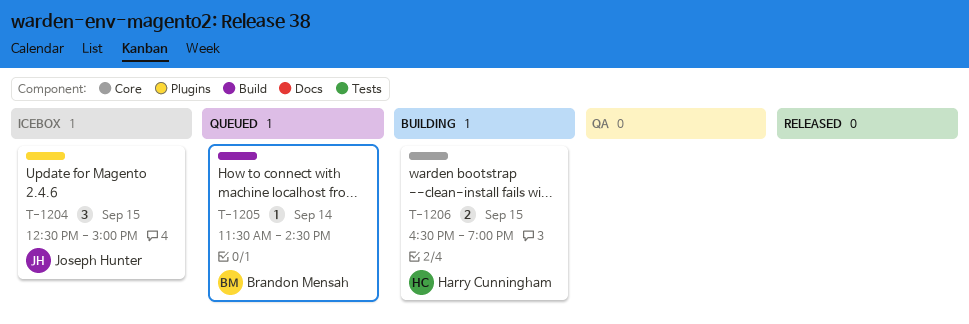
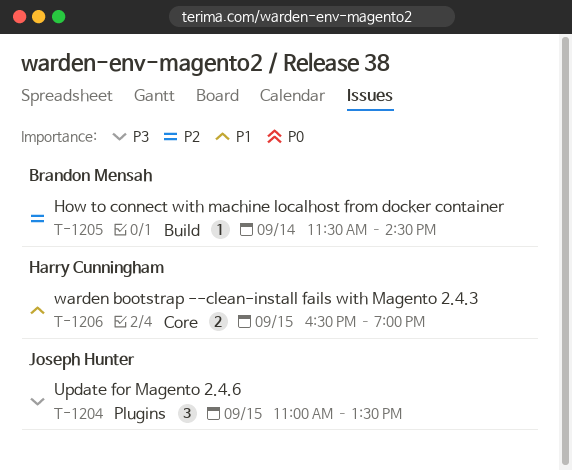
T-1204, begins: 12:30 -> 11:00
T-1204, ends: 15:00 -> 13:30

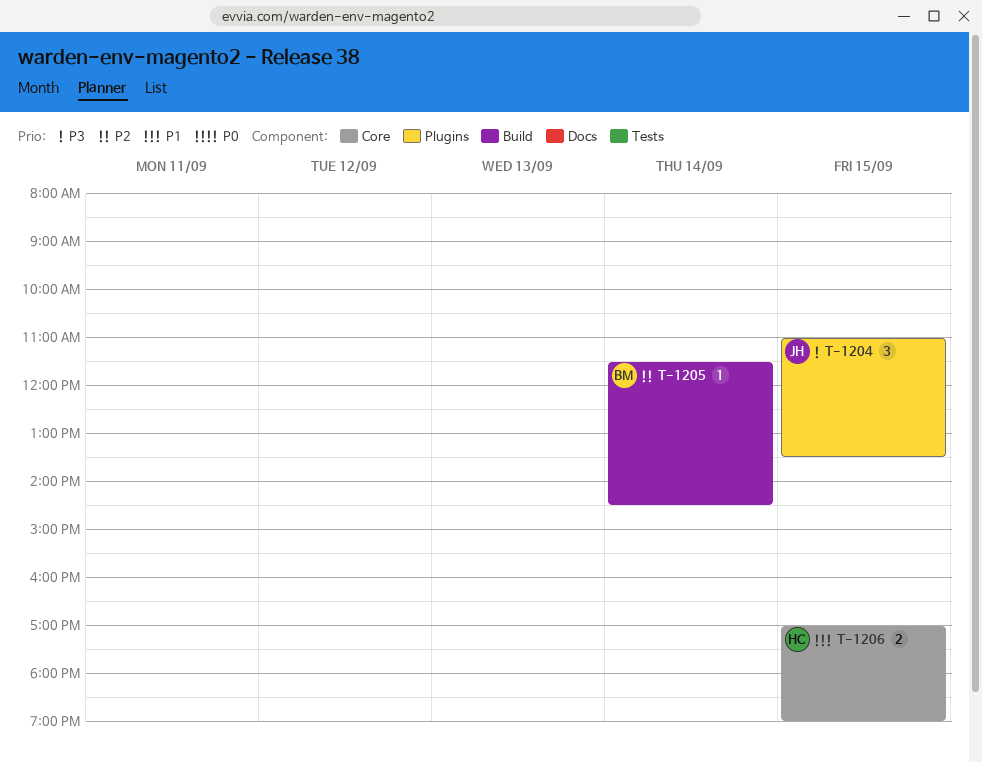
T-1206, begins: 16:30 -> 17:00

